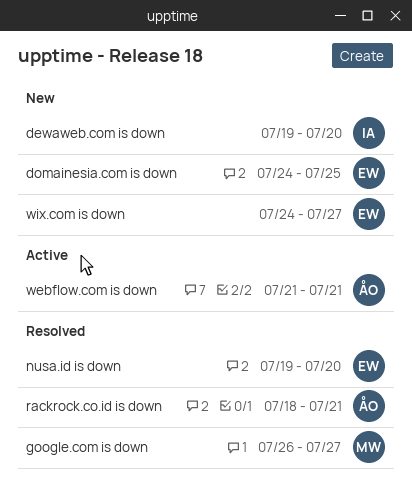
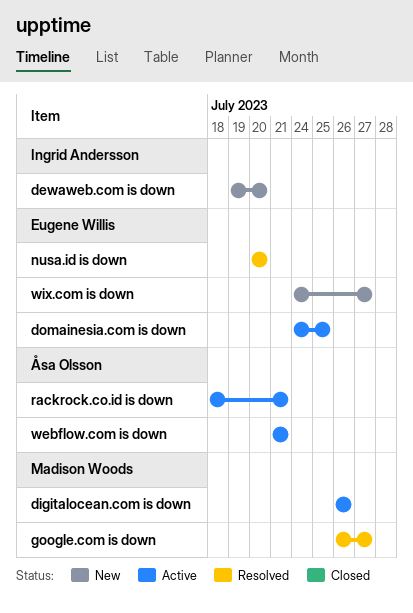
digitalocean.com is down: none -> present
domainesia.com is down, status: New -> Active
nusa.id is down, start: Jul 19 -> Jul 20
rackrock.co.id is down, status: Resolved -> Active

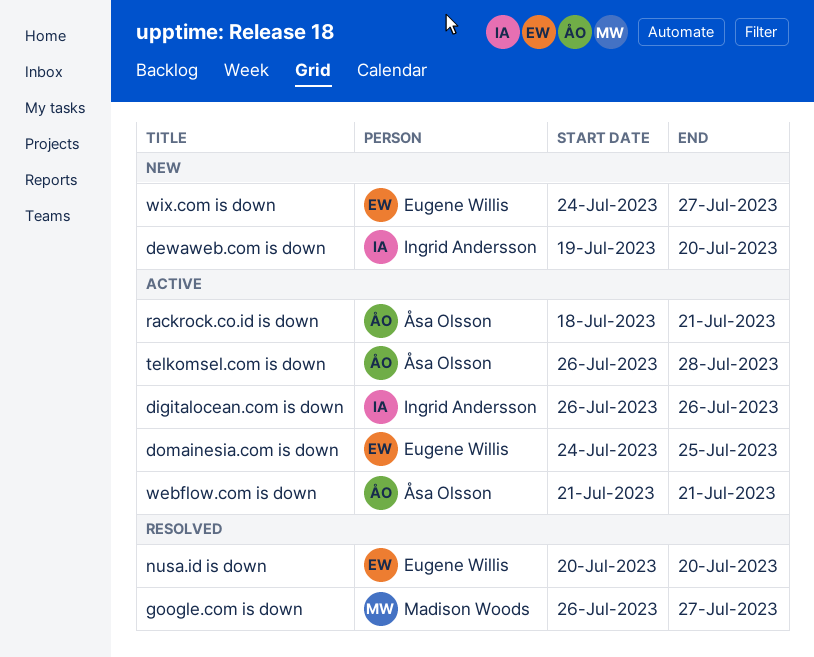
digitalocean.com is down, owner: Madison Woods -> Ingrid Andersson
telkomsel.com is down: none -> present

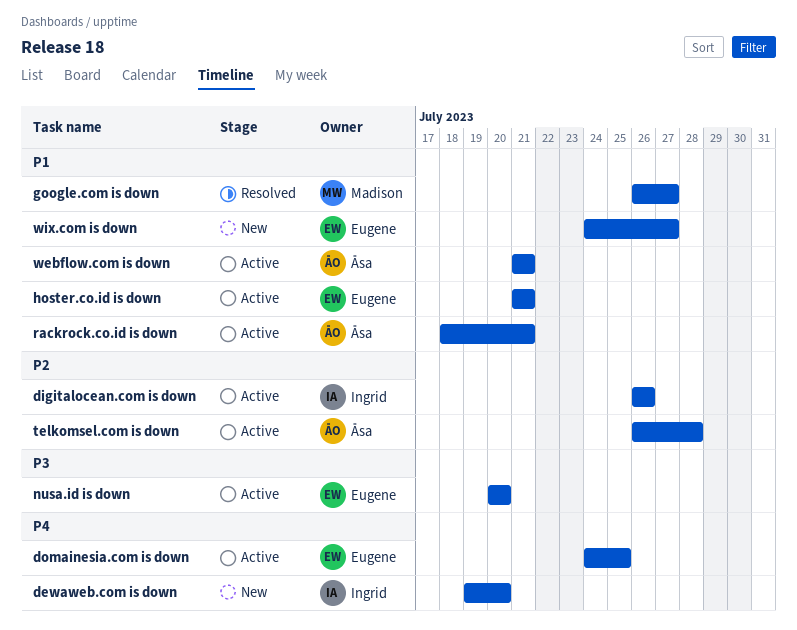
hoster.co.id is down: none -> present
nusa.id is down, status: Resolved -> Active

